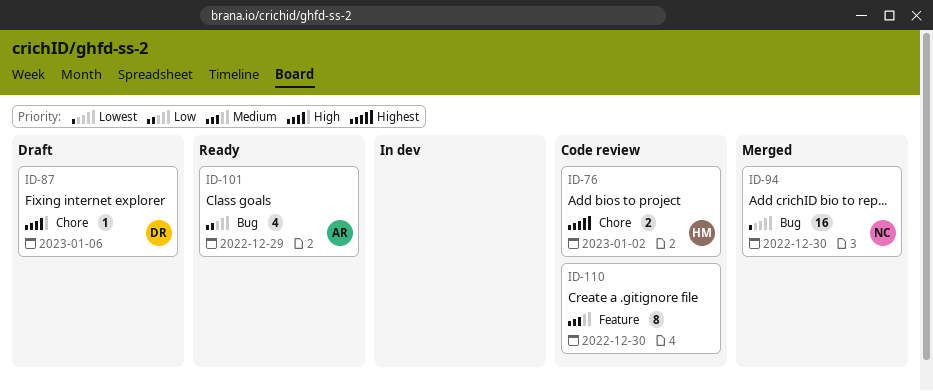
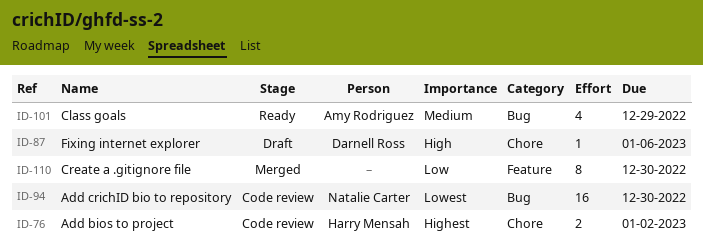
ID-94, status: Merged -> Code review
ID-101, priority: Low -> Medium
ID-110, status: Code review -> Merged
ID-110, priority: Medium -> Low

